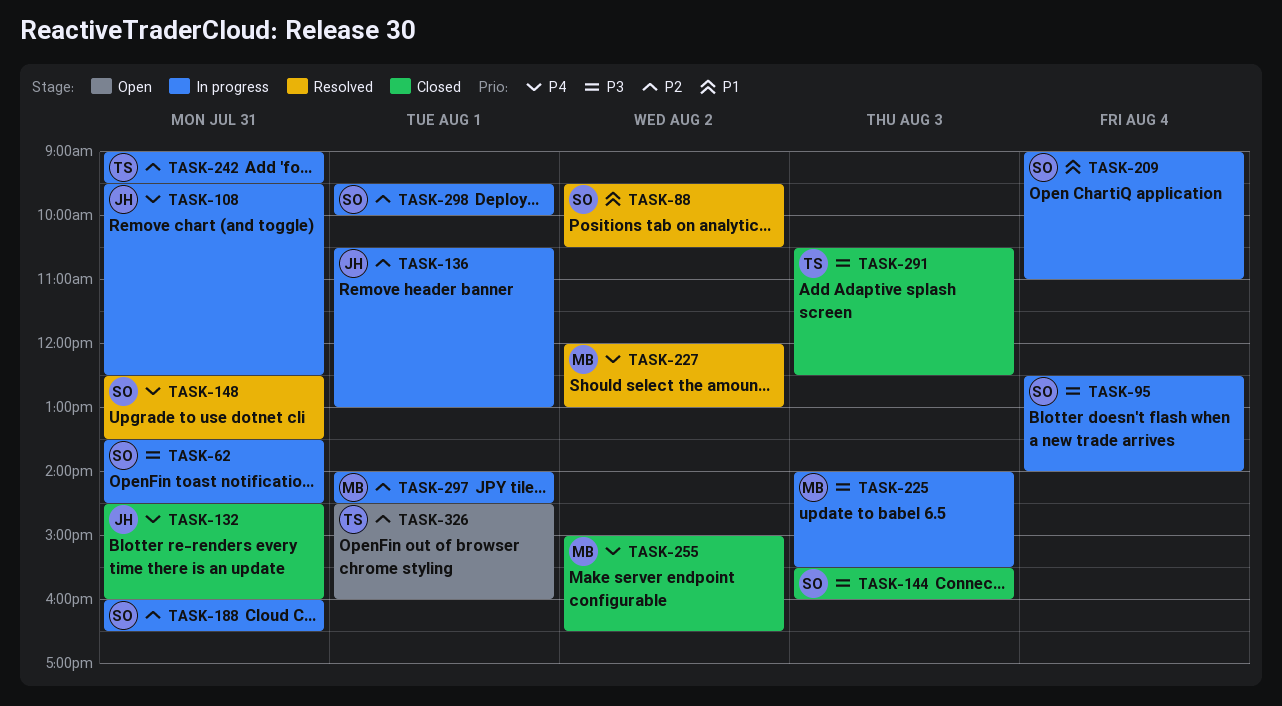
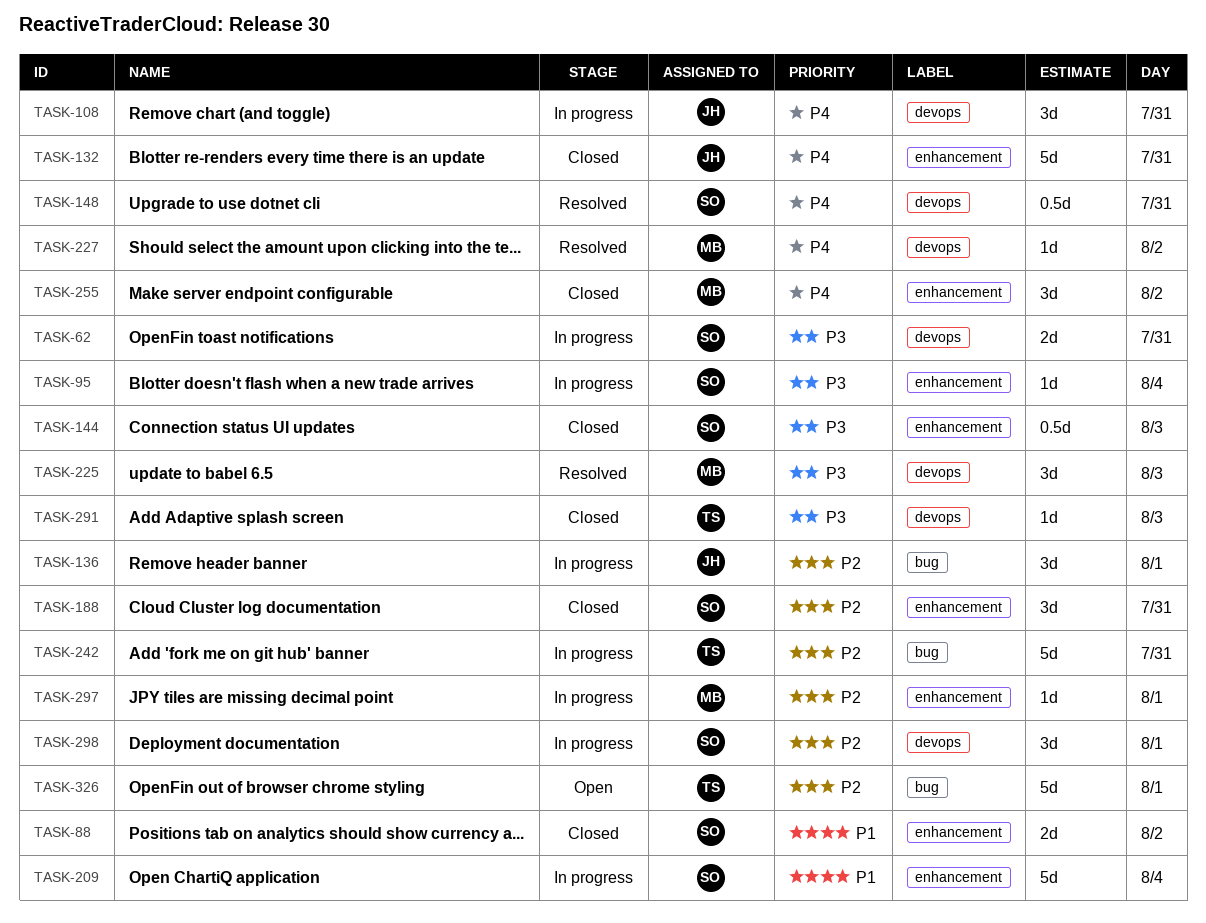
TASK-88, status: Resolved -> Closed
TASK-188, status: In progress -> Closed
TASK-225, status: In progress -> Resolved

